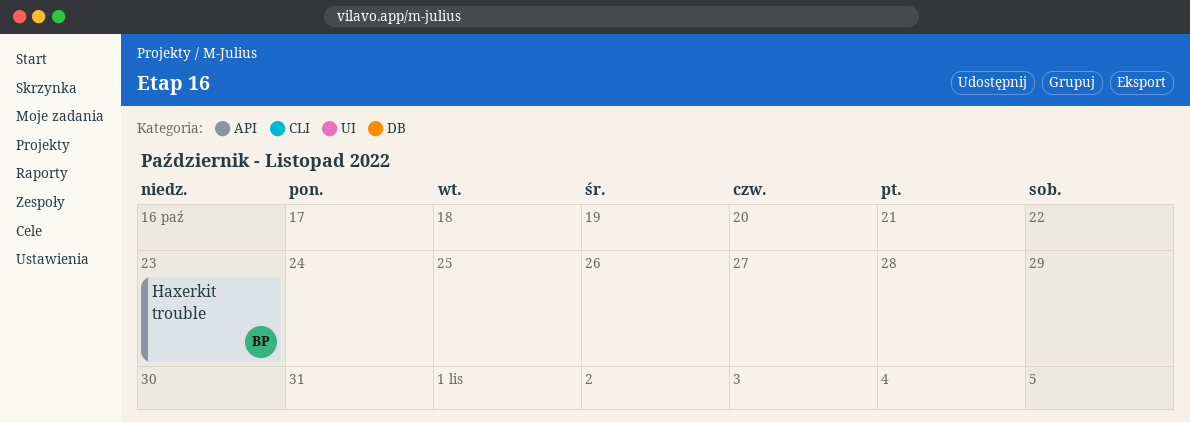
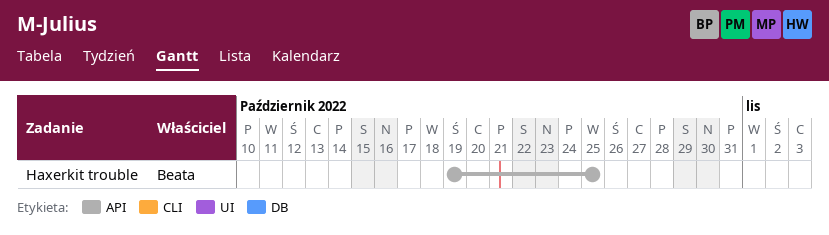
Haxerkit trouble, due: Oct 23 -> Oct 25

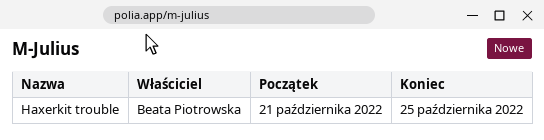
Haxerkit trouble, start: Oct 19 -> Oct 21

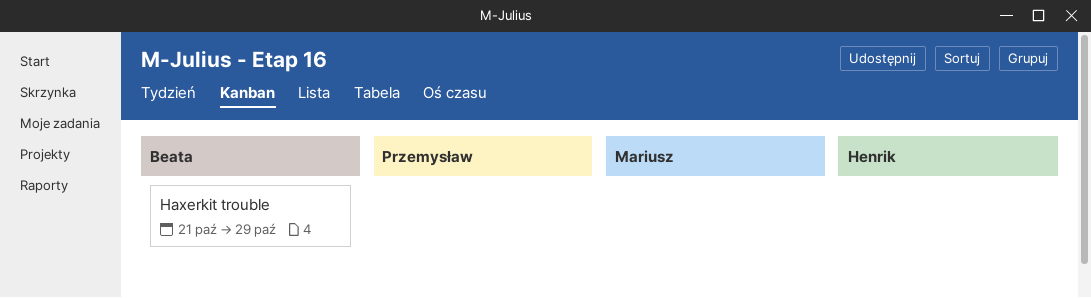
Haxerkit trouble, due: Oct 25 -> Oct 29

